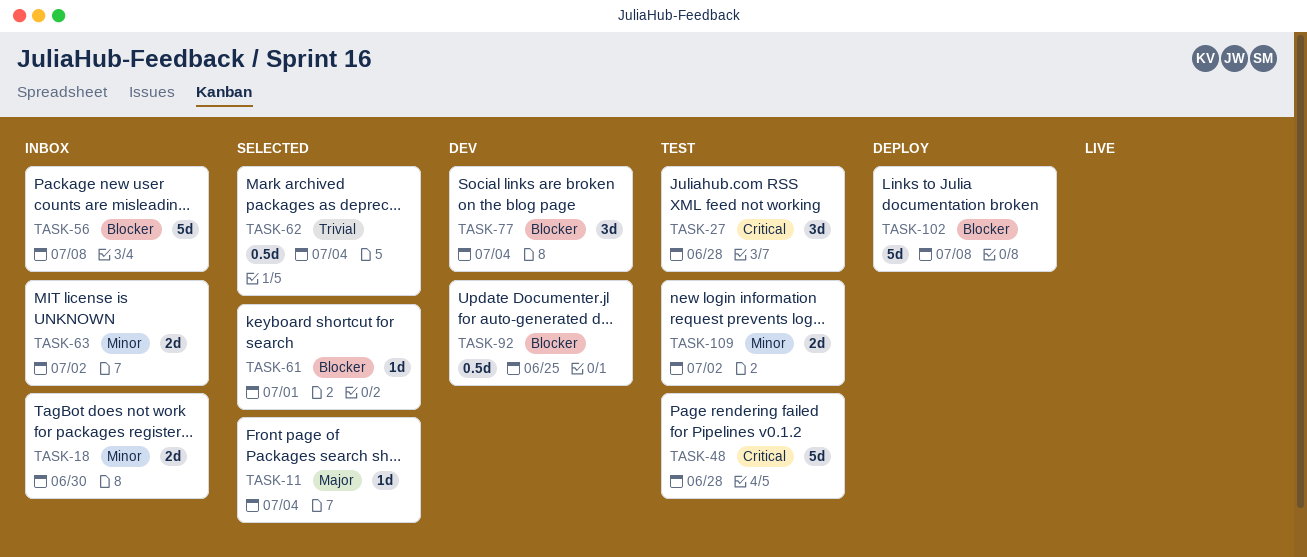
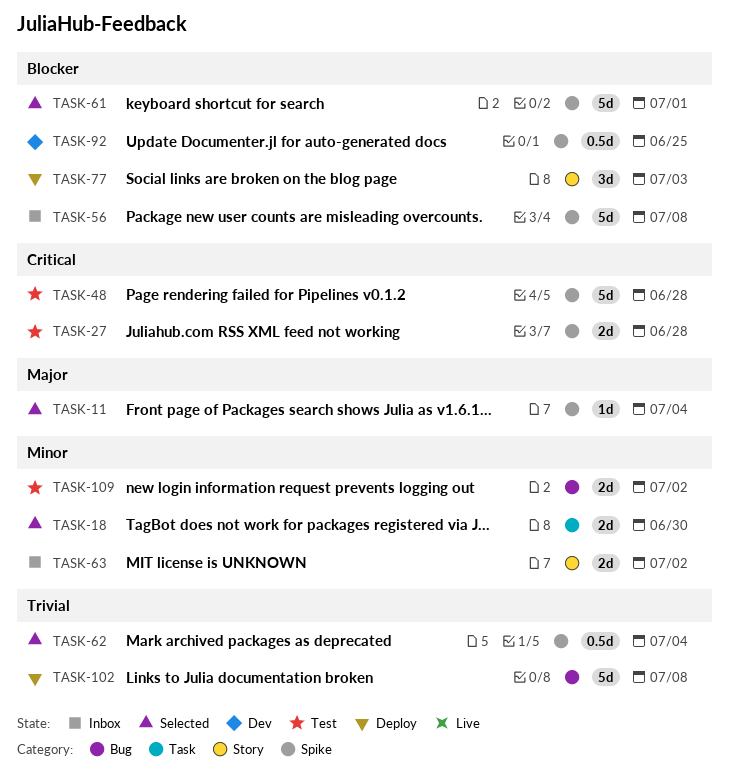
TASK-18, status: Inbox -> Selected
TASK-27, estimate: 3d -> 2d
TASK-61, estimate: 1d -> 5d
TASK-77, status: Dev -> Deploy
TASK-77, due: Jul 4 -> Jul 3
TASK-102, priority: Blocker -> Trivial

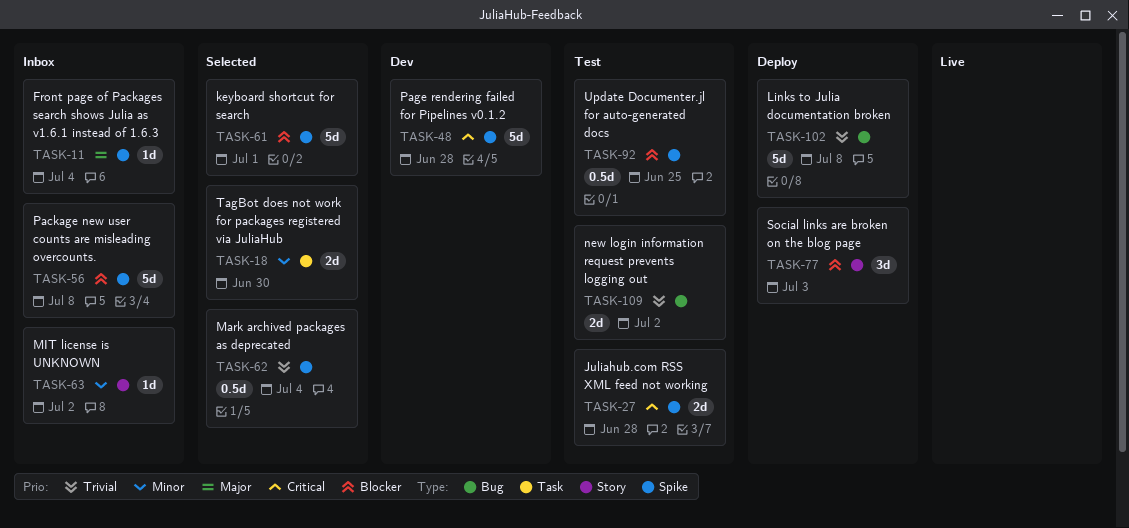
TASK-11, status: Selected -> Inbox
TASK-48, status: Test -> Dev
TASK-63, estimate: 2d -> 1d
TASK-92, status: Dev -> Test
TASK-109, priority: Minor -> Trivial

